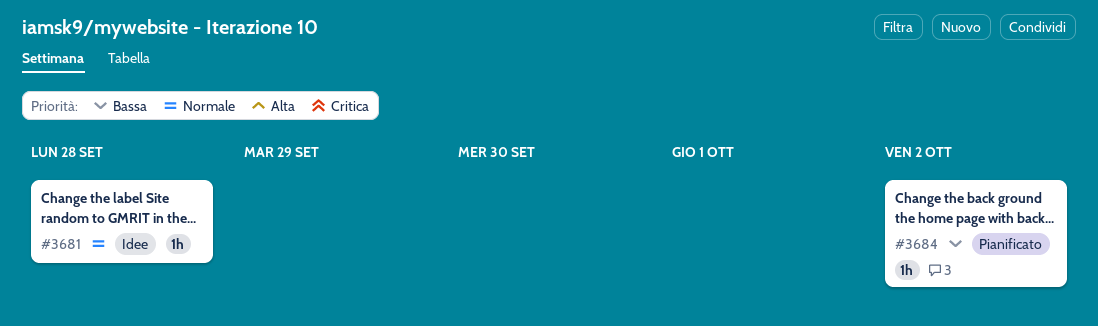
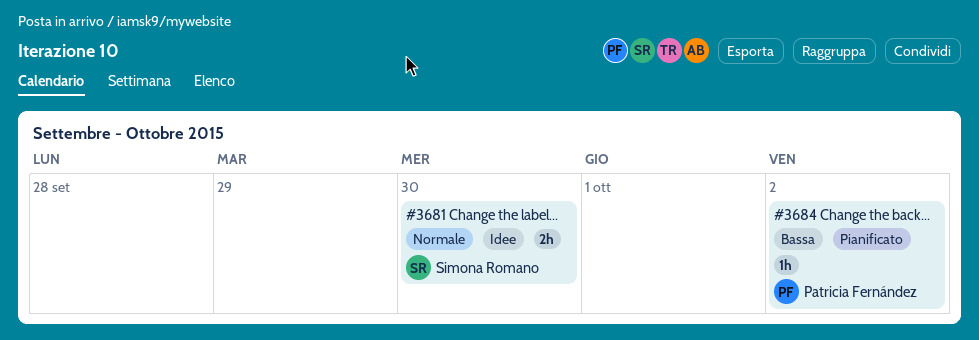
#3681, estimate: 1h -> 2h
#3681, due: Sep 28 -> Sep 30

